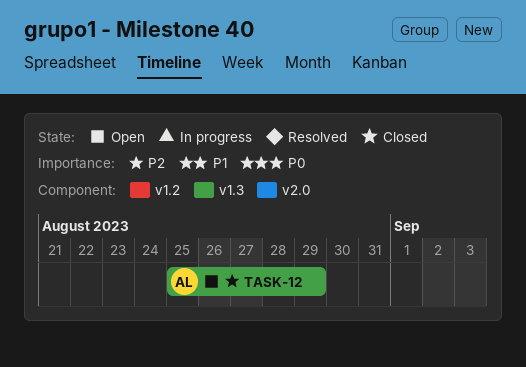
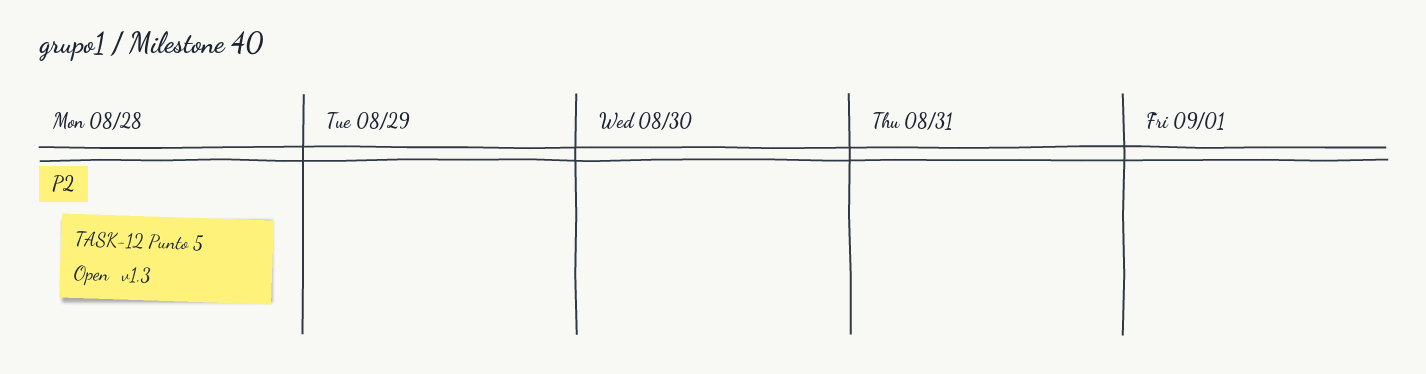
TASK-12, due: Aug 29 -> Aug 28

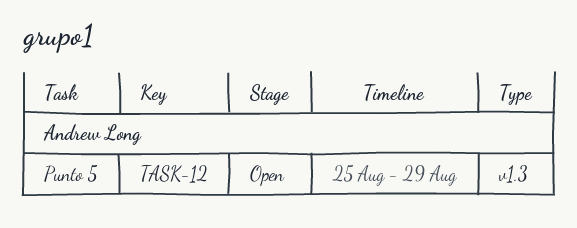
TASK-12, due: Aug 28 -> Aug 29

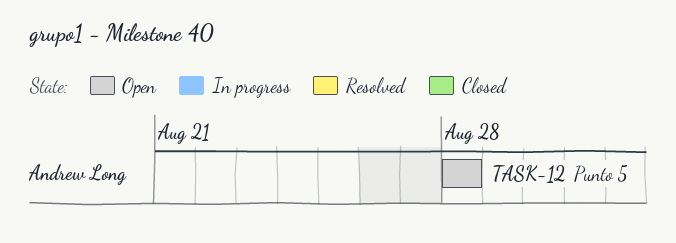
TASK-12, start: Aug 25 -> Aug 28
TASK-12, due: Aug 29 -> Aug 28

